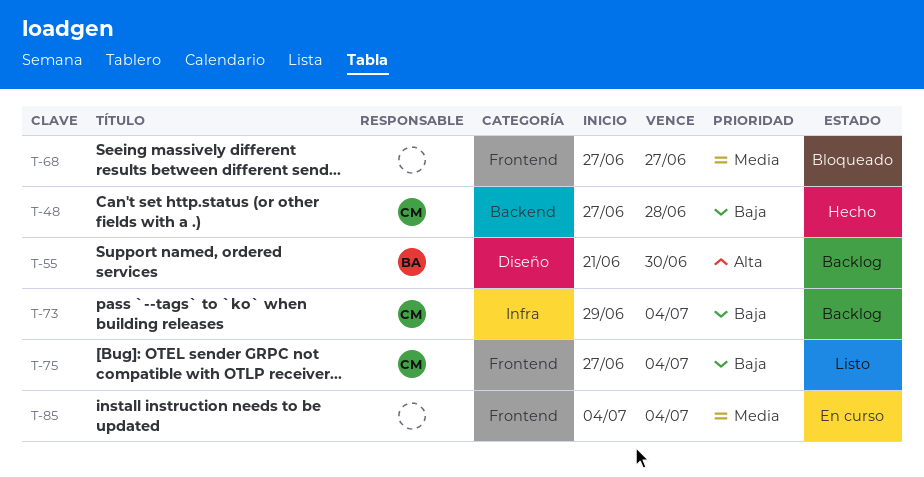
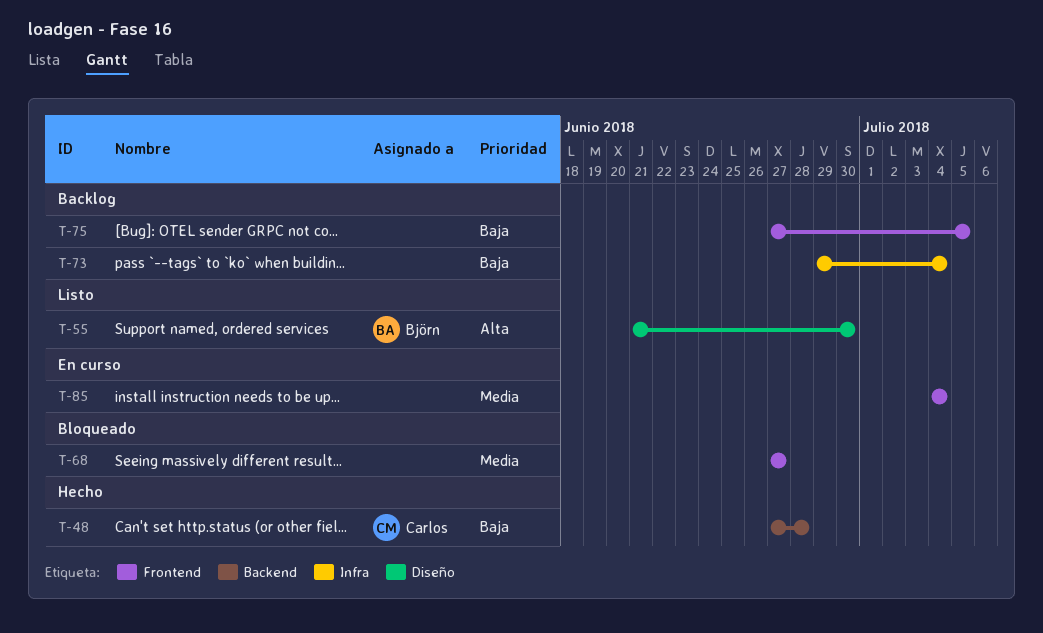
T-55, status: Backlog -> Listo
T-73, owner: Carlos -> none
T-75, status: Listo -> Backlog
T-75, owner: Carlos -> none
T-75, due: Jul 4 -> Jul 5

